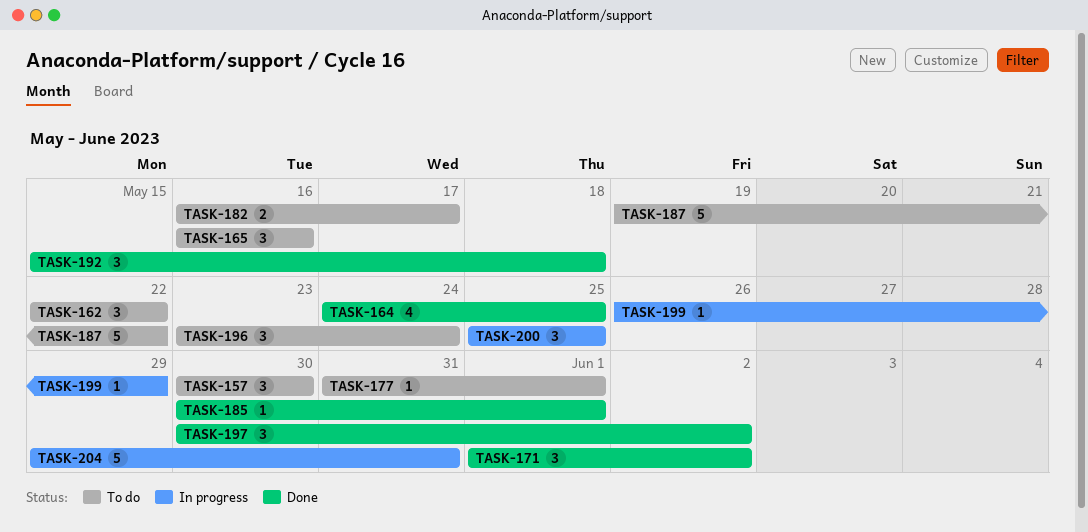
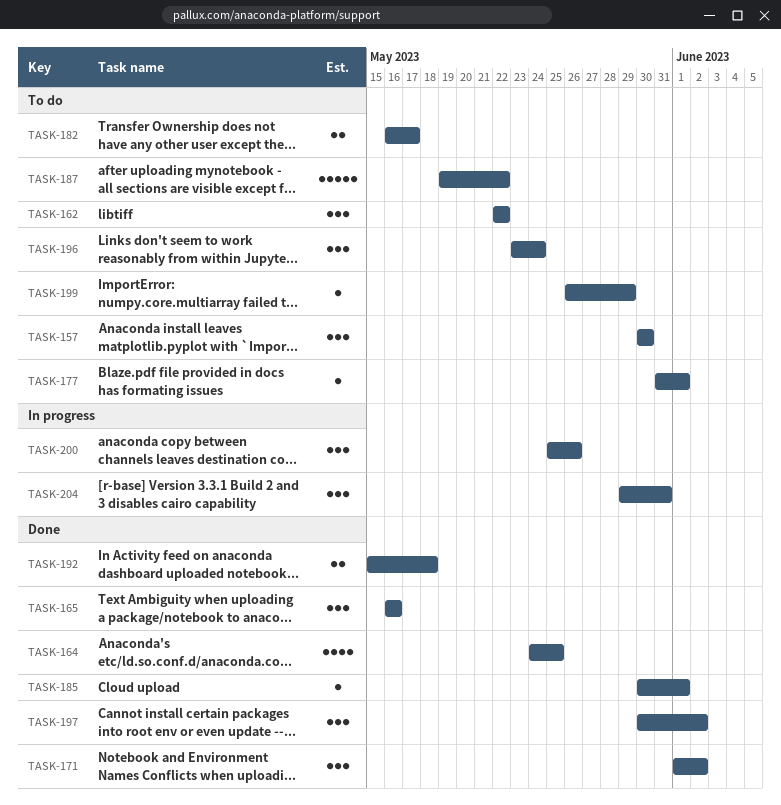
TASK-165, status: To do -> Done
TASK-192, estimate: 3 -> 2
TASK-199, status: In progress -> To do
TASK-200, due: May 25 -> May 26
TASK-204, estimate: 5 -> 3

